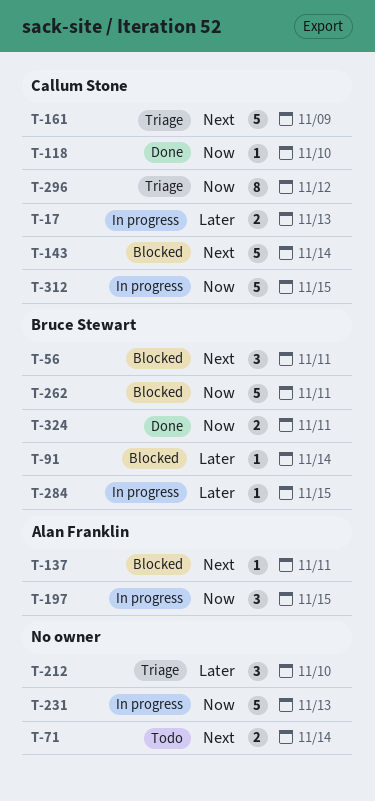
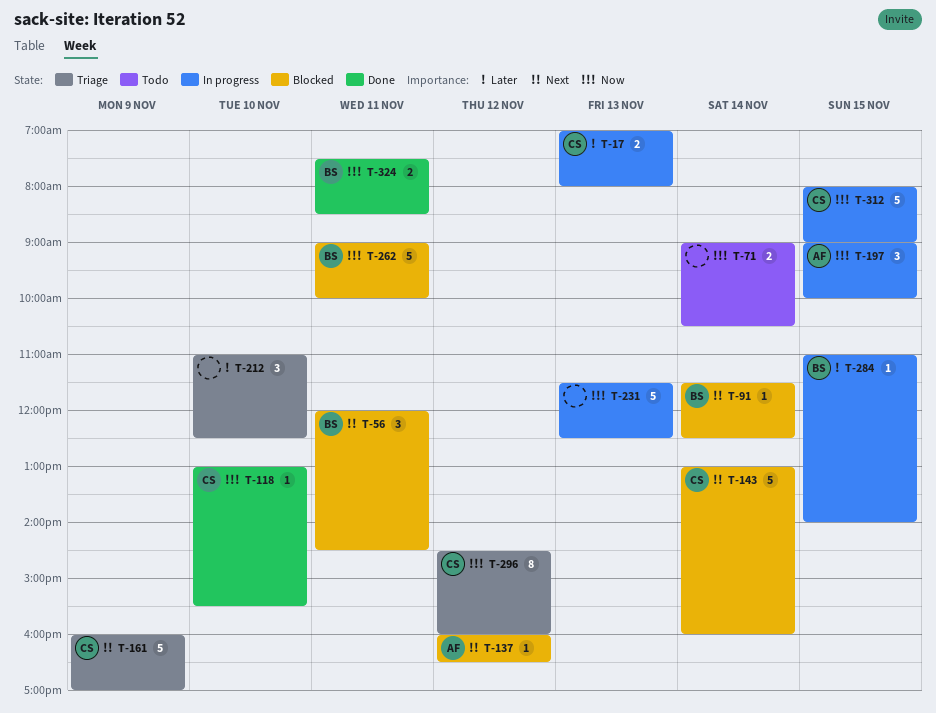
T-71, priority: Next -> Now
T-91, priority: Later -> Next
T-137, day: Nov 11 -> Nov 12

